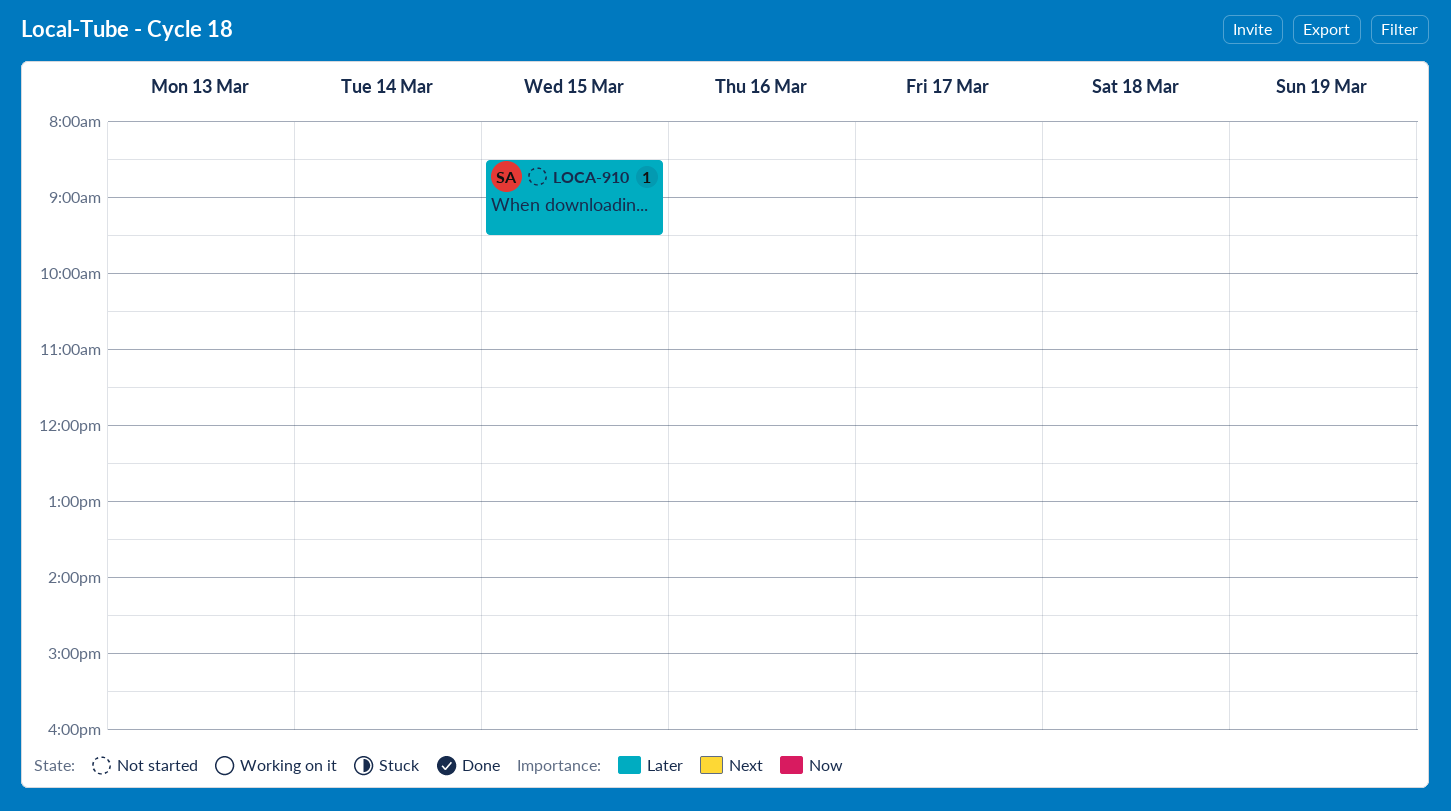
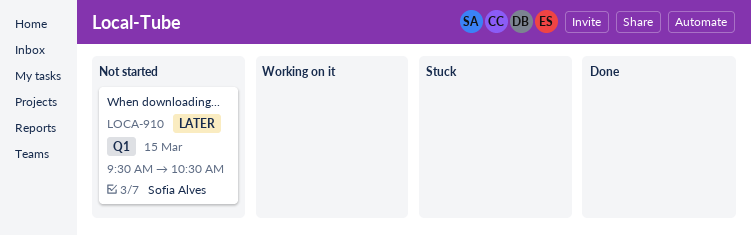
LOCA-910, begins: 08:30 -> 09:30
LOCA-910, ends: 09:30 -> 10:30

